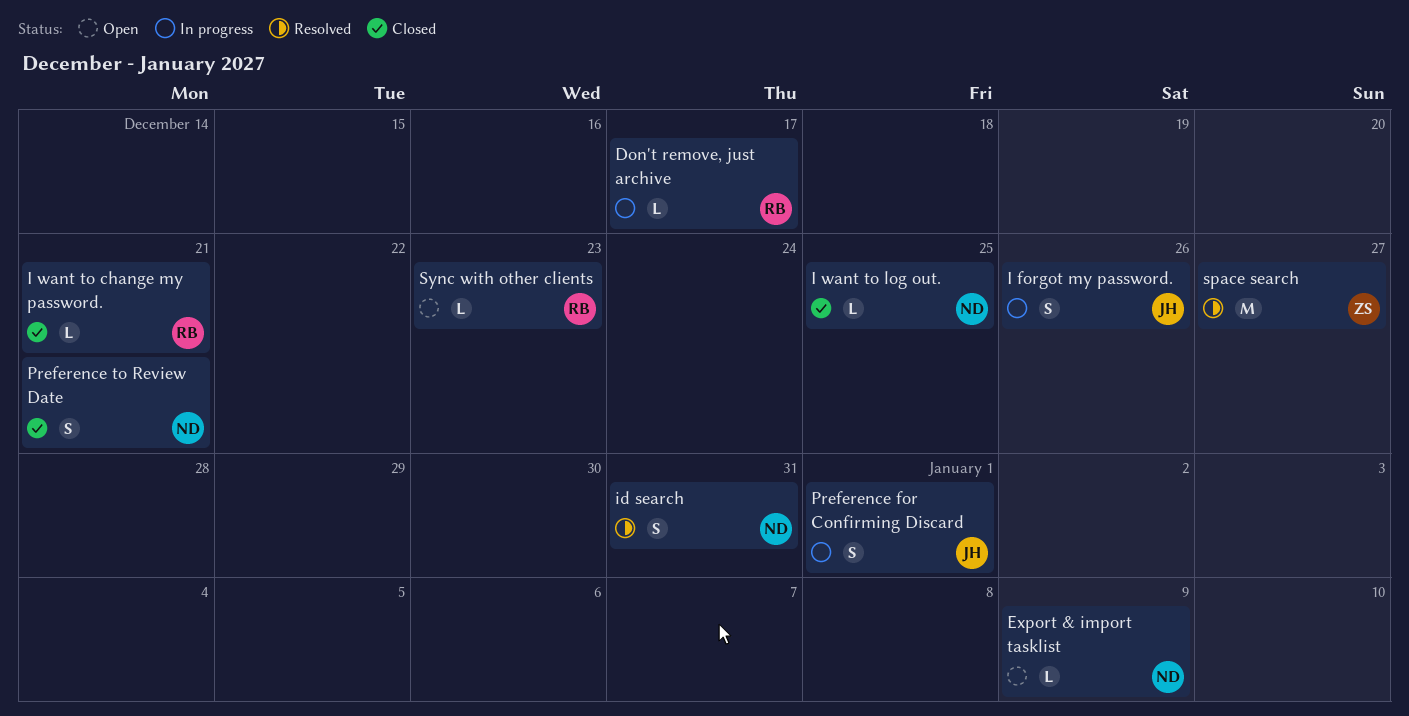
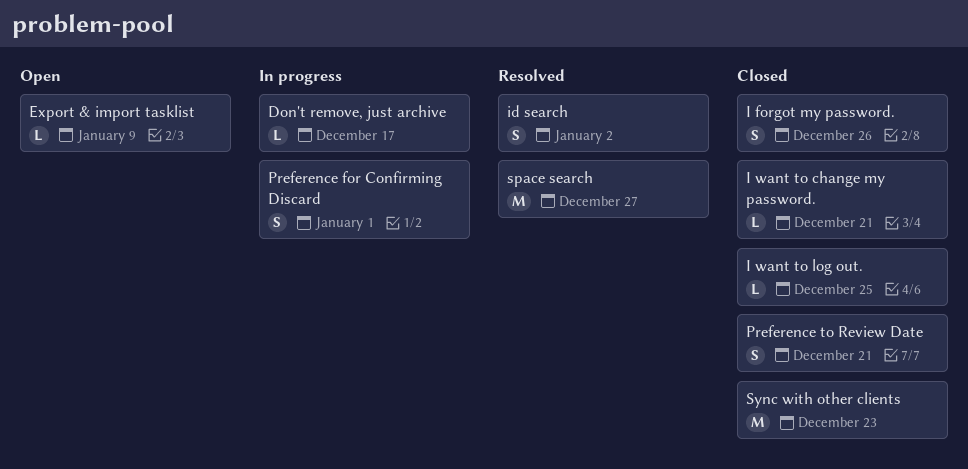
I forgot my password., status: In progress -> Closed
id search, due: Dec 31 -> Jan 2
Sync with other clients, status: Open -> Closed
Sync with other clients, estimate: L -> M

